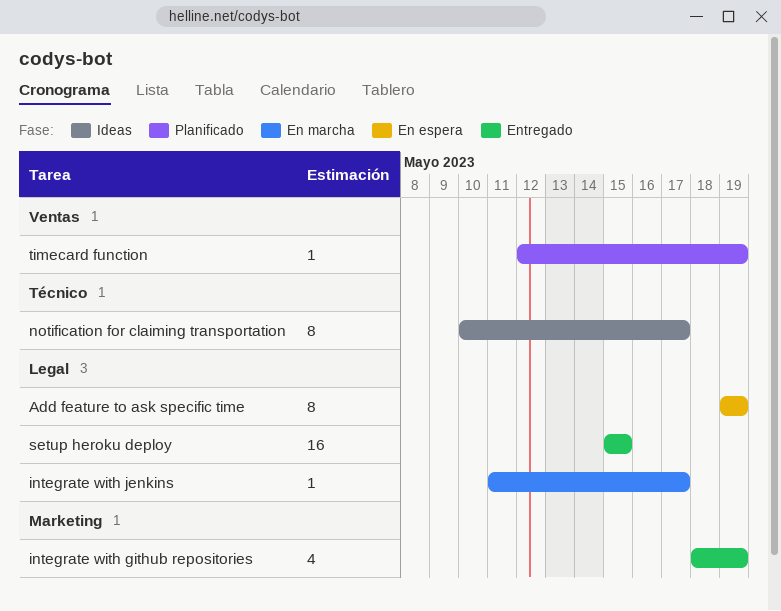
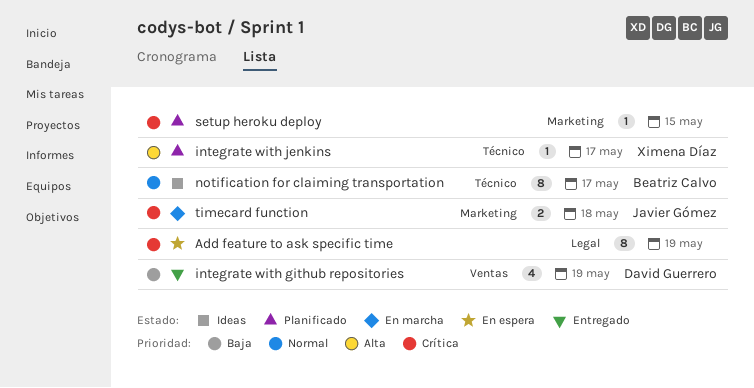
integrate with github repositories, label: Marketing -> Ventas
integrate with jenkins, status: En marcha -> Planificado
integrate with jenkins, label: Legal -> Técnico
setup heroku deploy, status: Entregado -> Planificado
setup heroku deploy, label: Legal -> Marketing
setup heroku deploy, estimate: 16 -> 1
timecard function, status: Planificado -> En marcha
timecard function, label: Ventas -> Marketing
timecard function, estimate: 1 -> 2
timecard function, due: May 19 -> May 18

